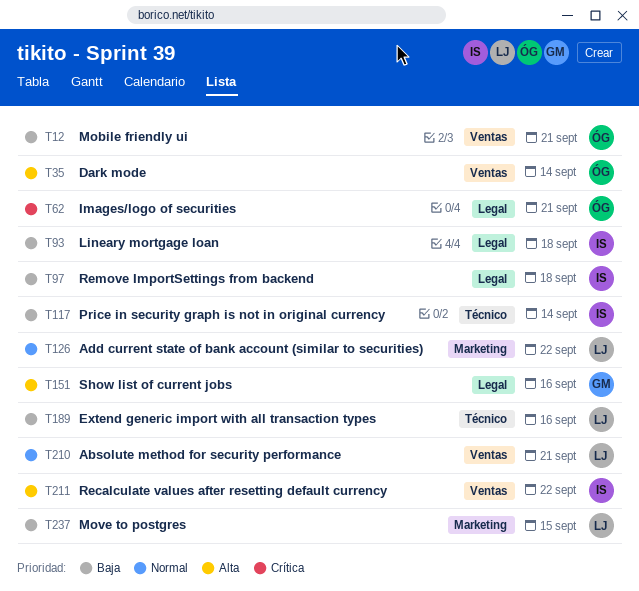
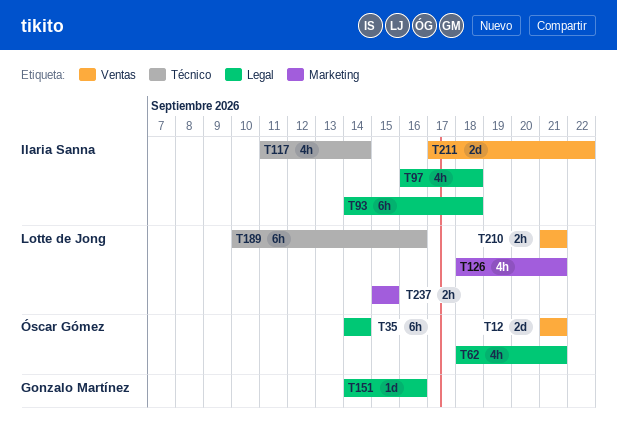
T35, label: Ventas -> Legal
T126, due: Sep 22 -> Sep 21

